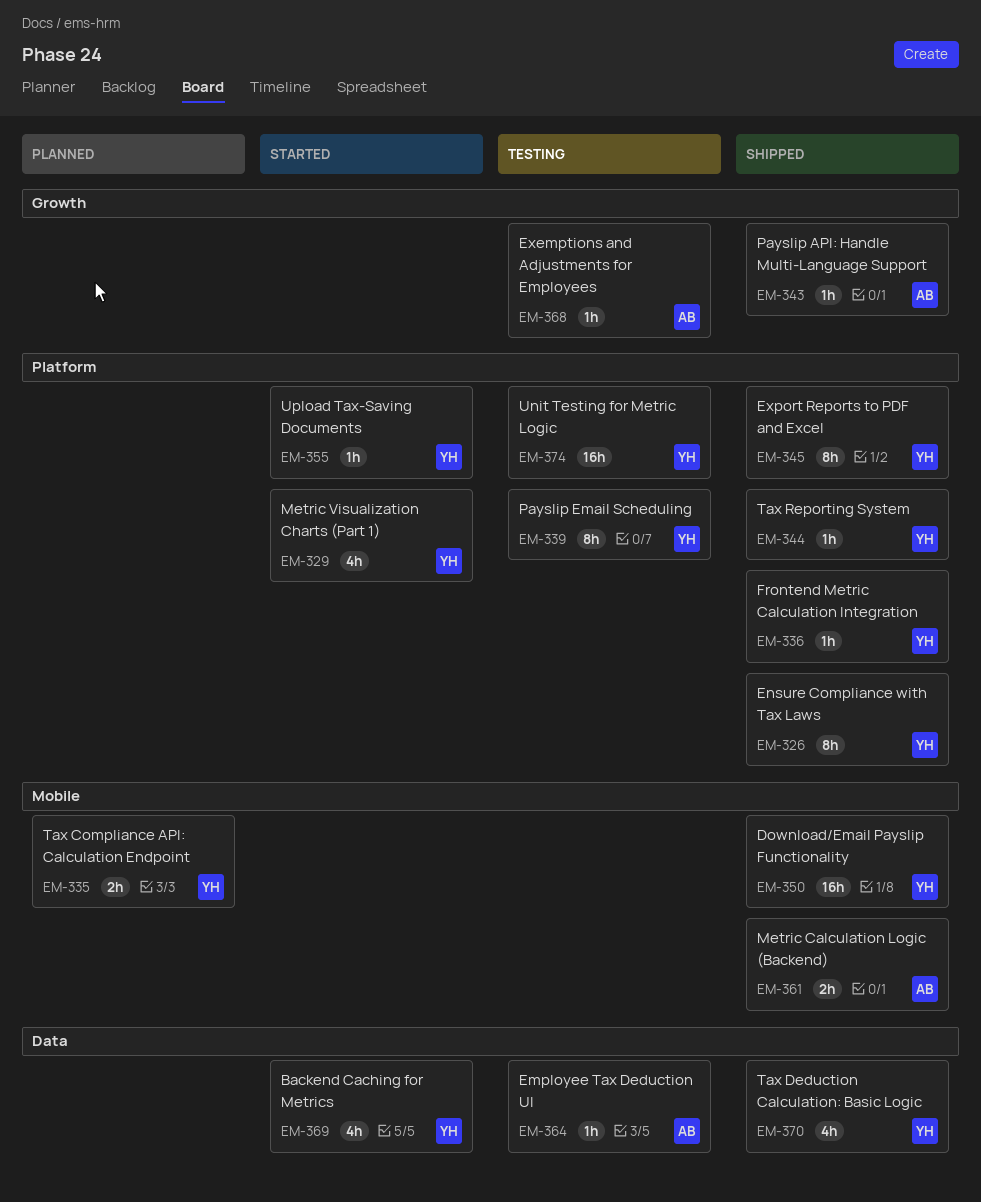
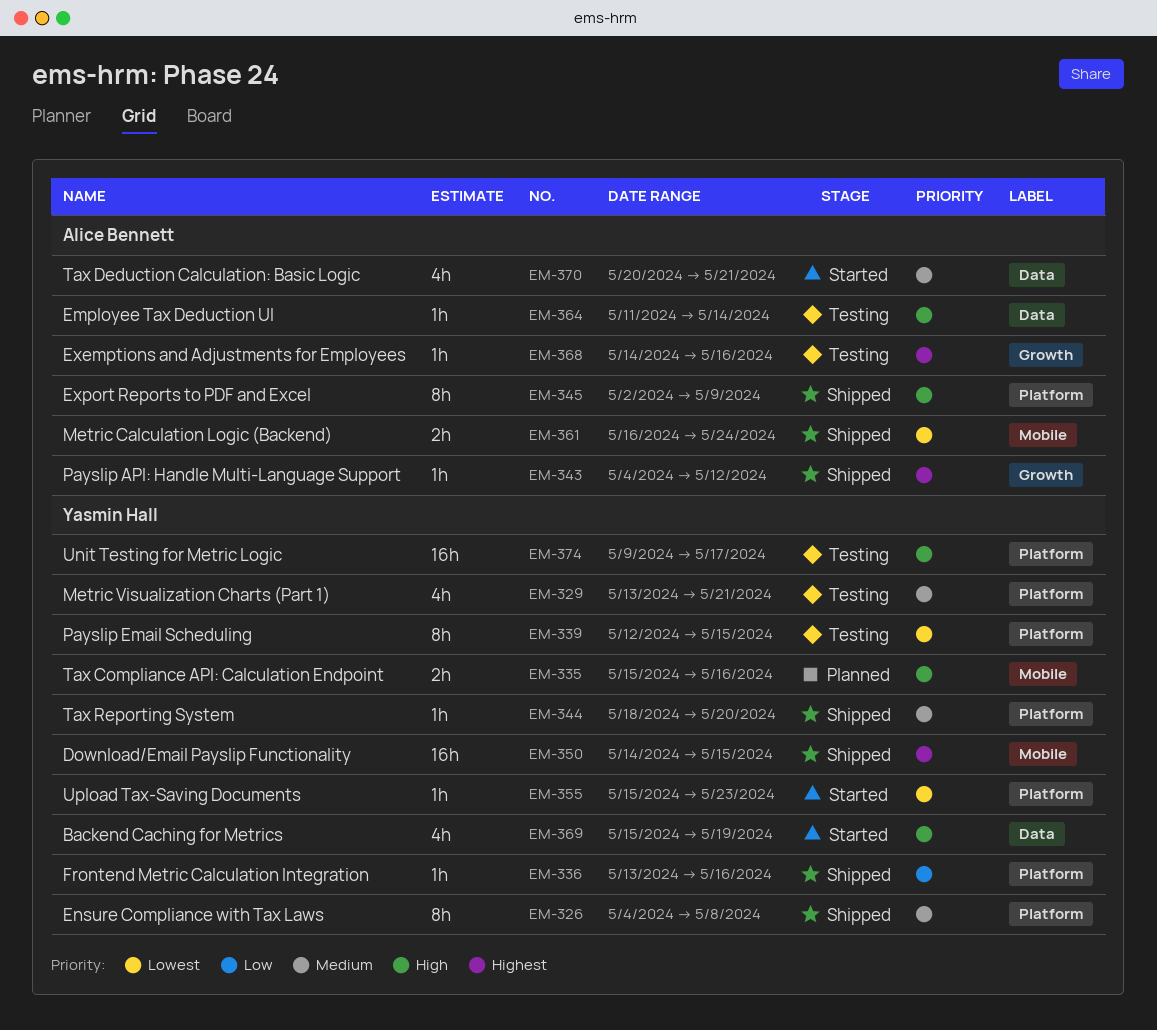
EM-329, status: Started -> Testing
EM-345, owner: Yasmin Hall -> Alice Bennett
EM-370, status: Shipped -> Started
EM-370, owner: Yasmin Hall -> Alice Bennett

